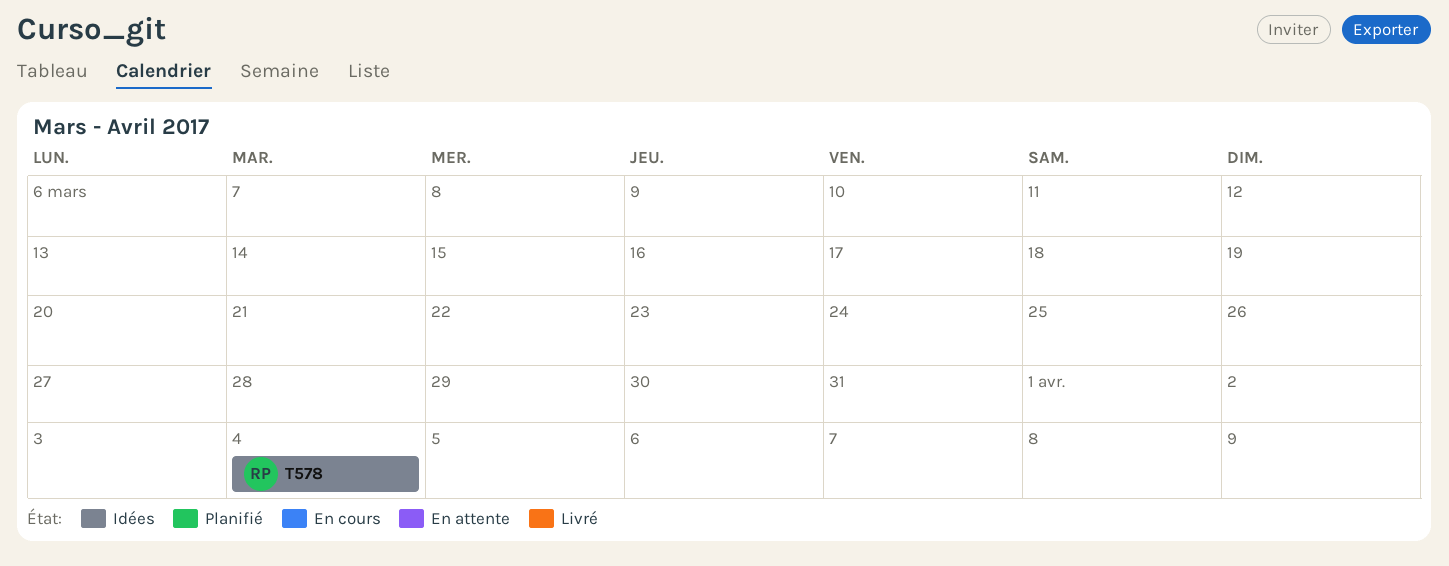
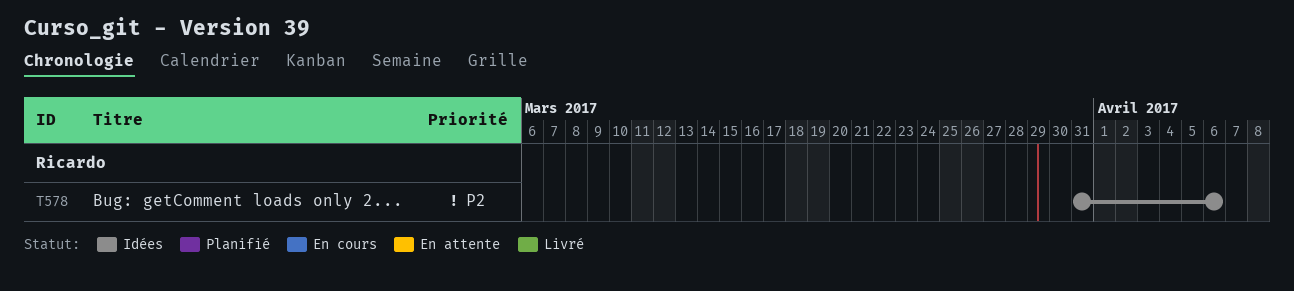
T578, start: Apr 4 -> Mar 31
T578, due: Apr 4 -> Apr 6

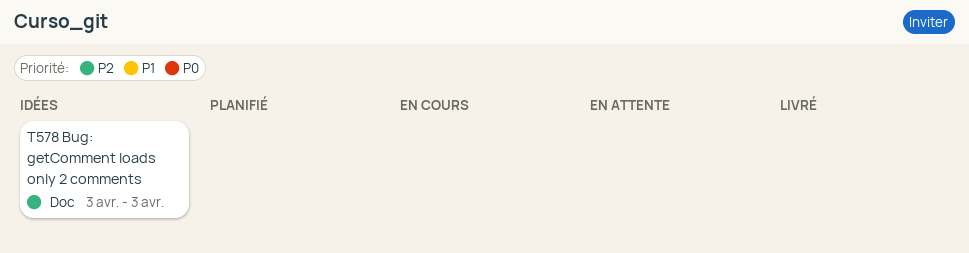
T578, start: Mar 31 -> Apr 3
T578, due: Apr 6 -> Apr 3

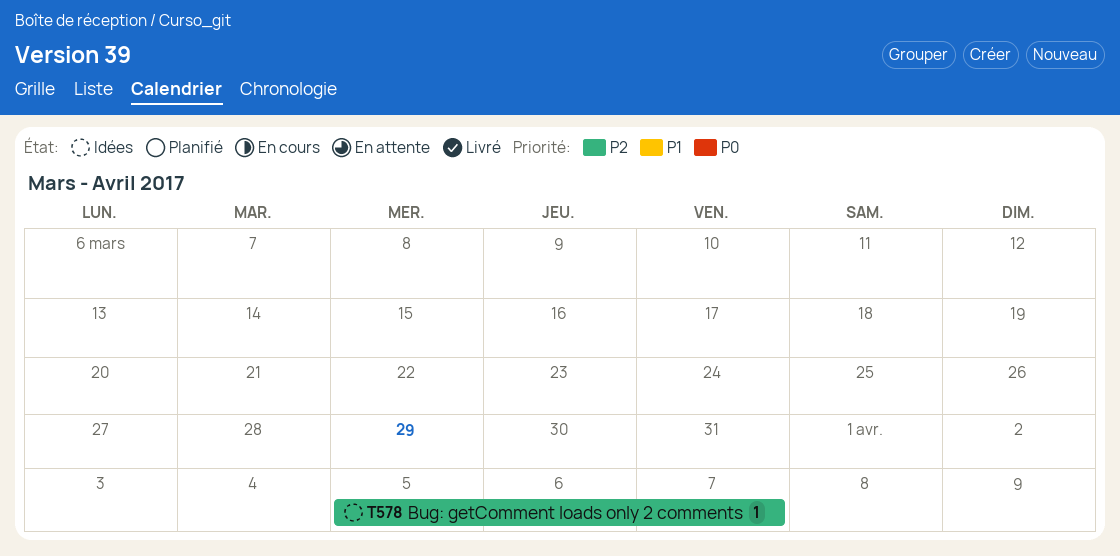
T578, start: Apr 3 -> Apr 5
T578, due: Apr 3 -> Apr 7

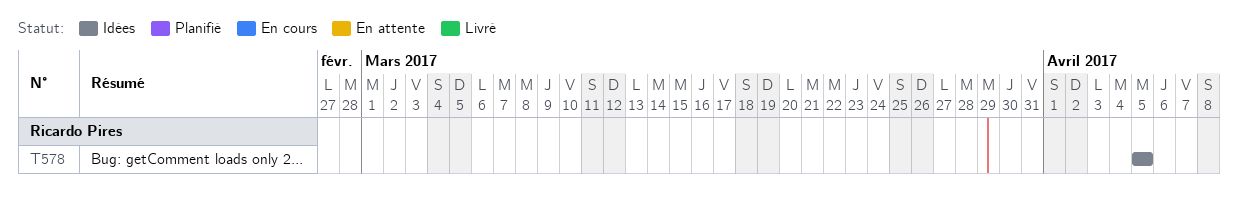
T578, due: Apr 7 -> Apr 5

